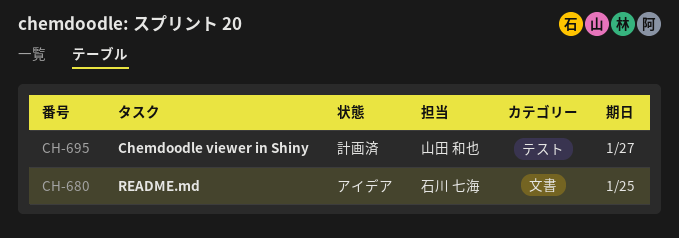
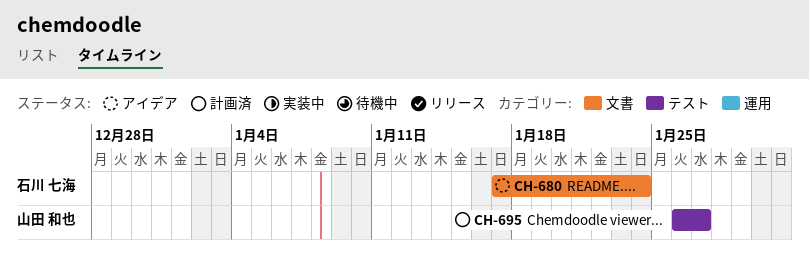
CH-680, due: Jan 25 -> Jan 24

